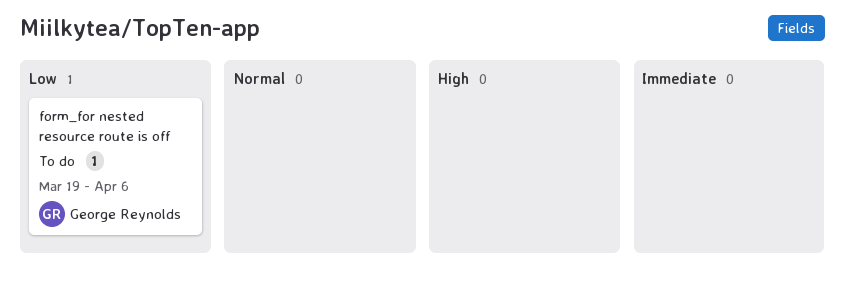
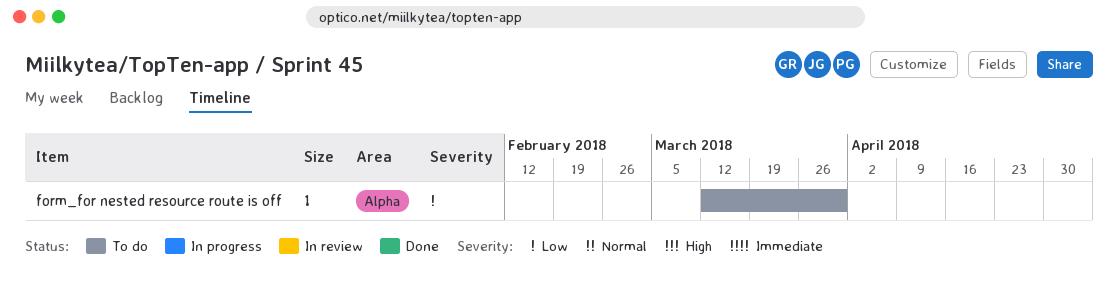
form_for nested resource route is off, start: Mar 19 -> Mar 12
form_for nested resource route is off, due: Apr 6 -> Mar 30

